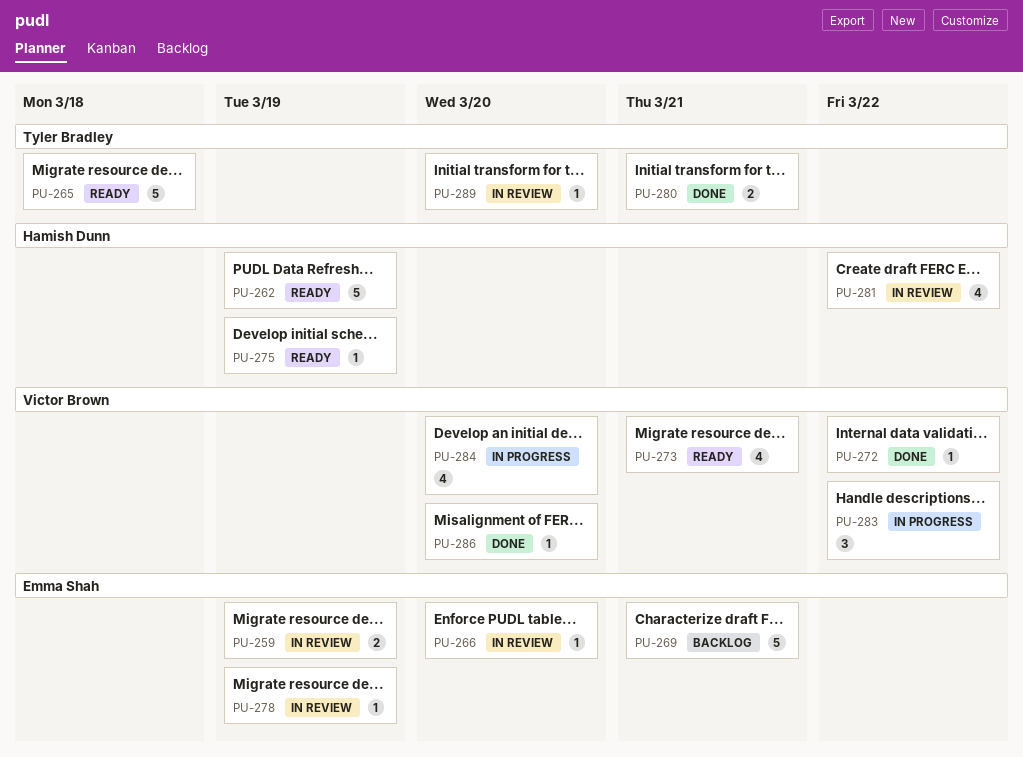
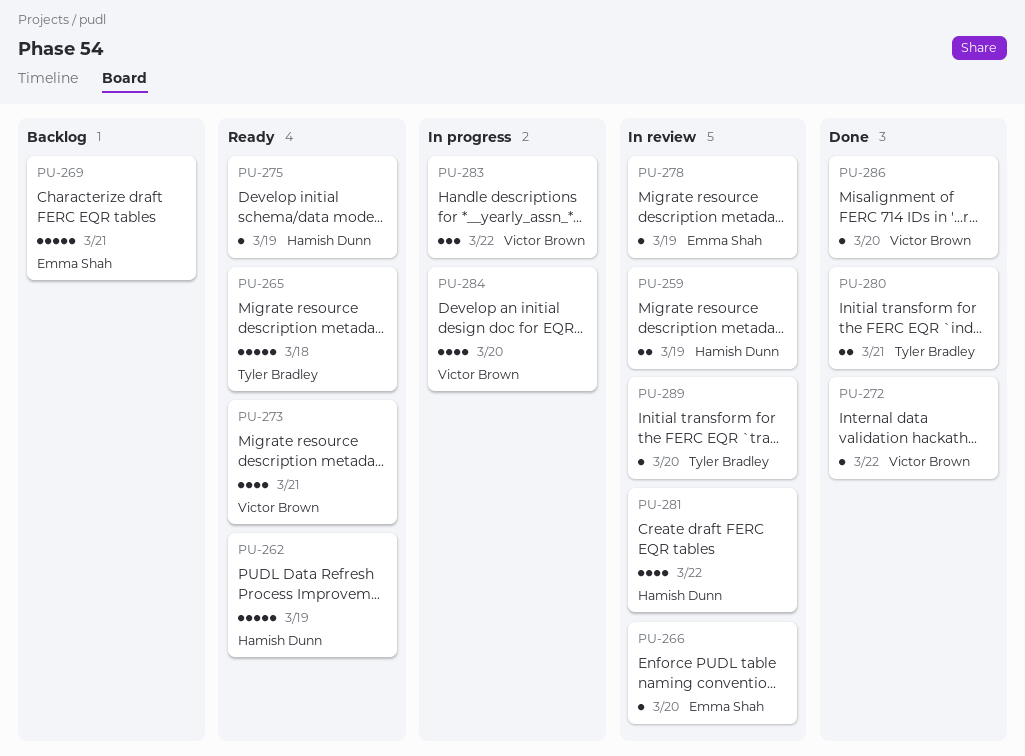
PU-259, owner: Emma Shah -> Hamish Dunn

